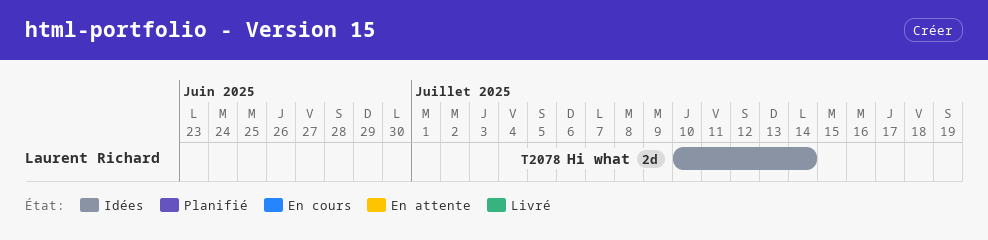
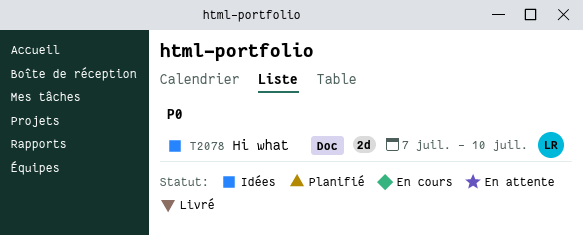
T2078, start: Jul 10 -> Jul 7
T2078, due: Jul 14 -> Jul 10

